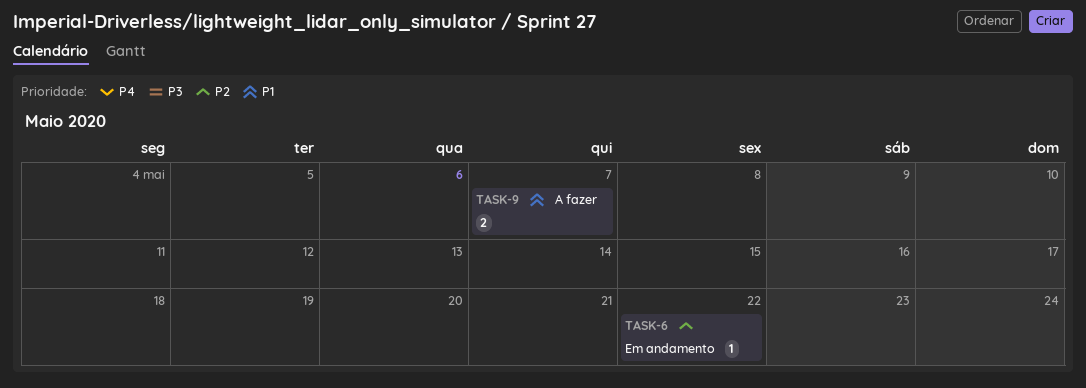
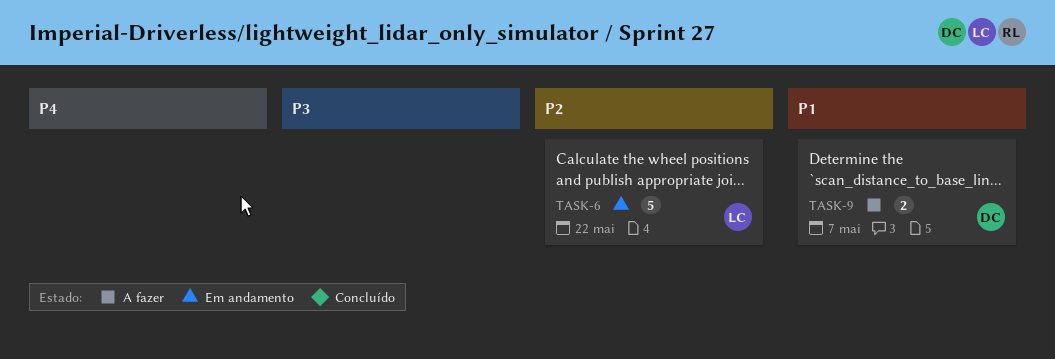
TASK-6, estimate: 1 -> 5

